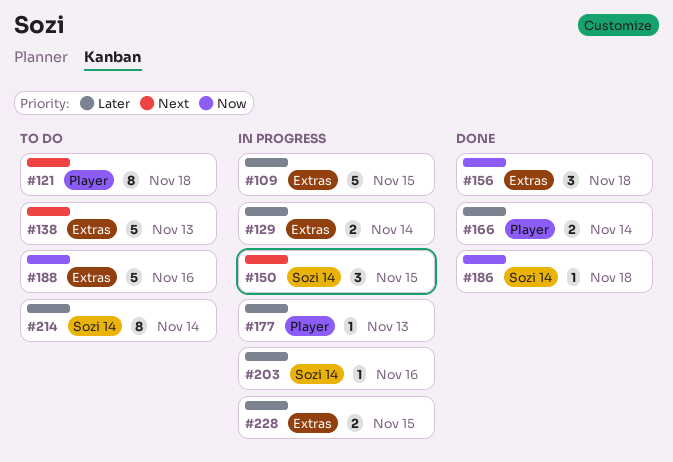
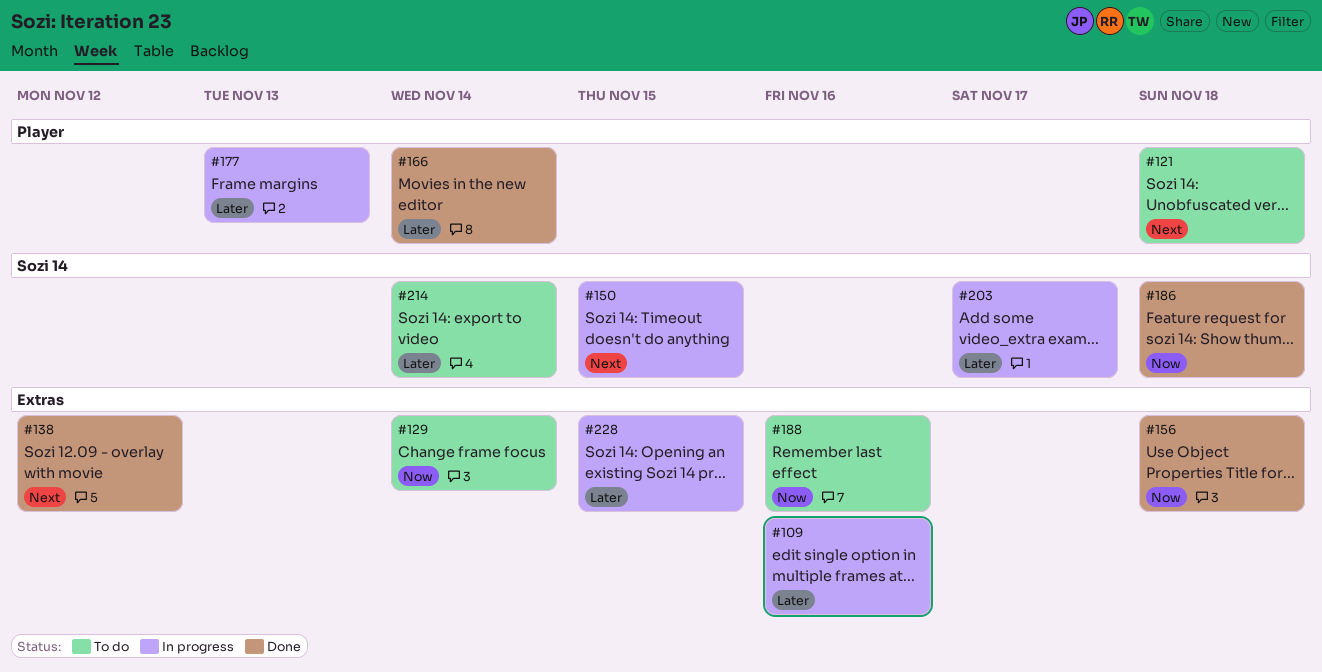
#109, due: Nov 15 -> Nov 16
#129, status: In progress -> To do
#129, priority: Later -> Now
#138, status: To do -> Done
#138, due: Nov 13 -> Nov 12
#203, due: Nov 16 -> Nov 17

